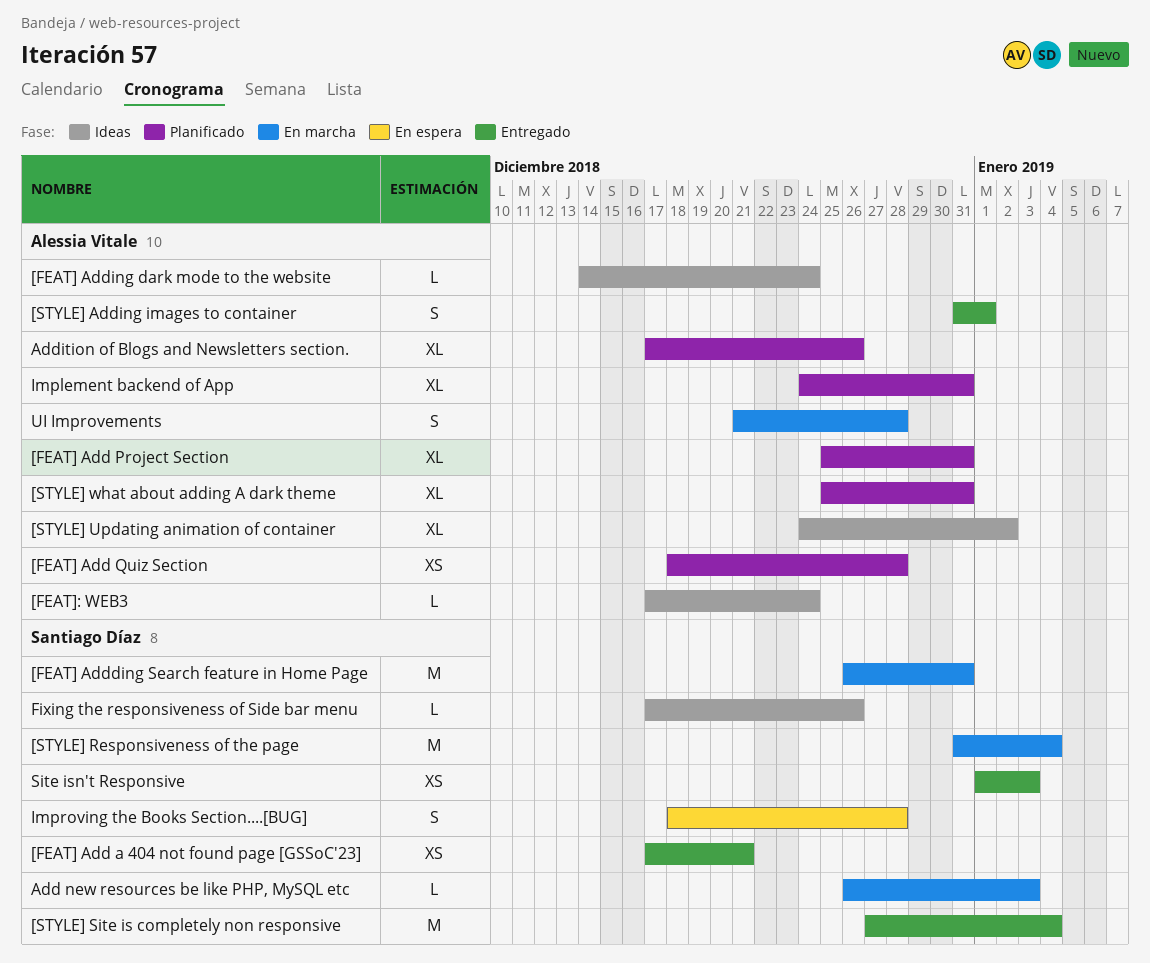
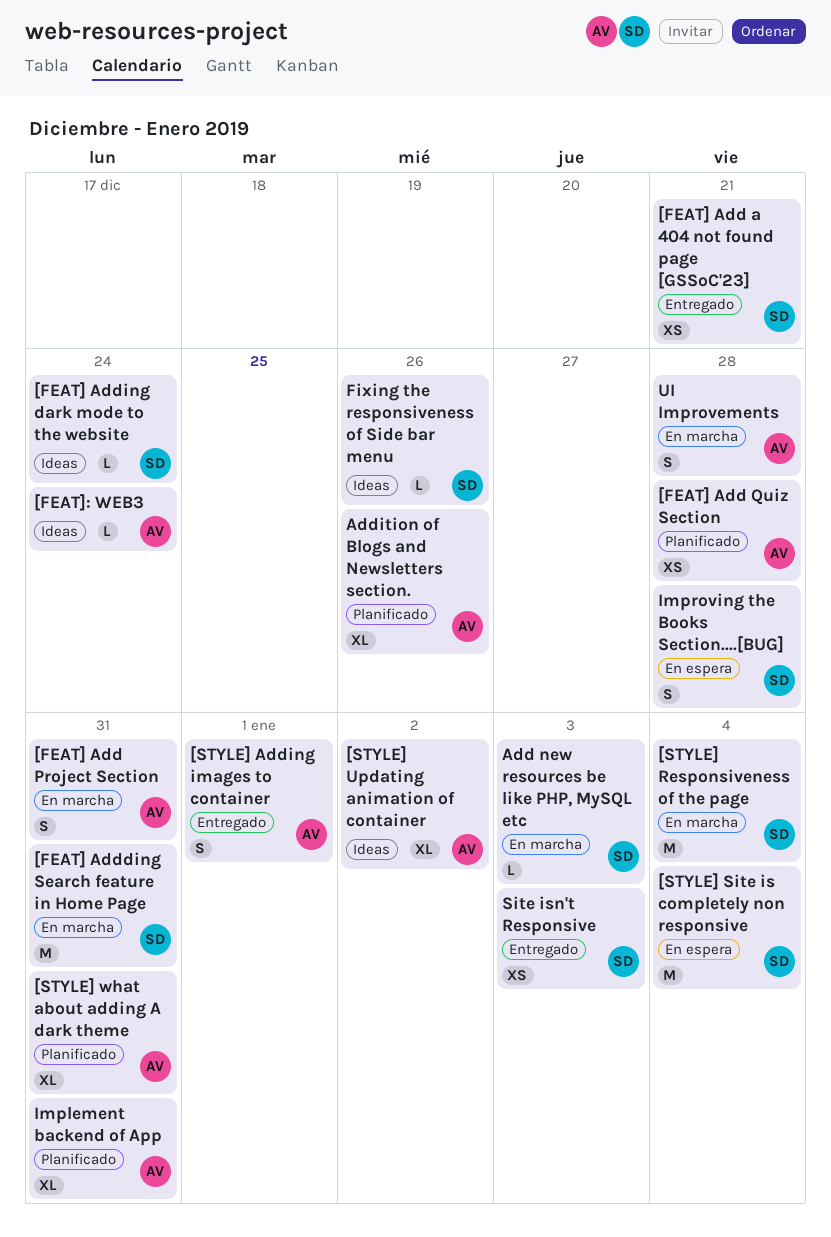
[FEAT] Add Project Section, status: Planificado -> En marcha
[FEAT] Add Project Section, estimate: XL -> S
[FEAT] Adding dark mode to the website, owner: Alessia Vitale -> Santiago Díaz
[STYLE] Site is completely non responsive, status: Entregado -> En espera

